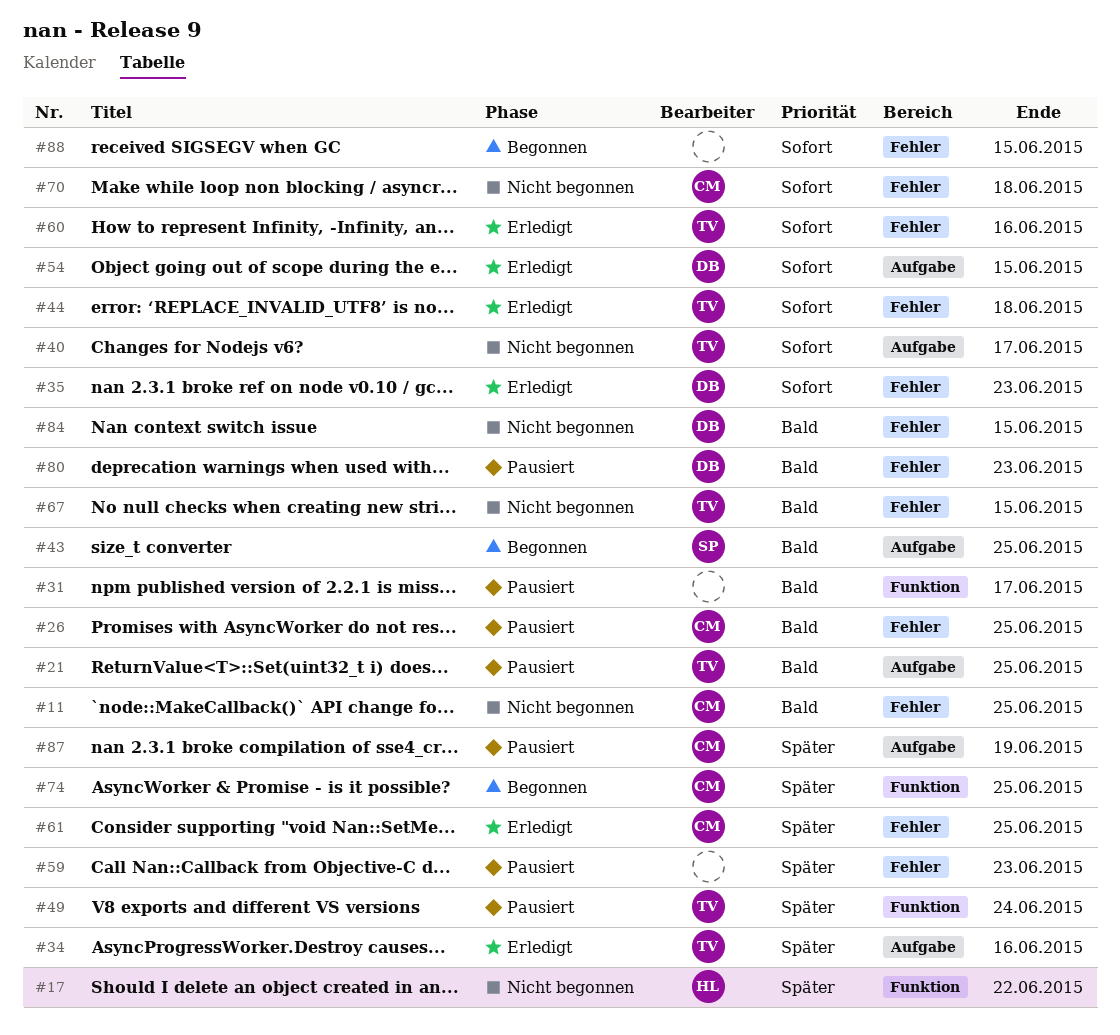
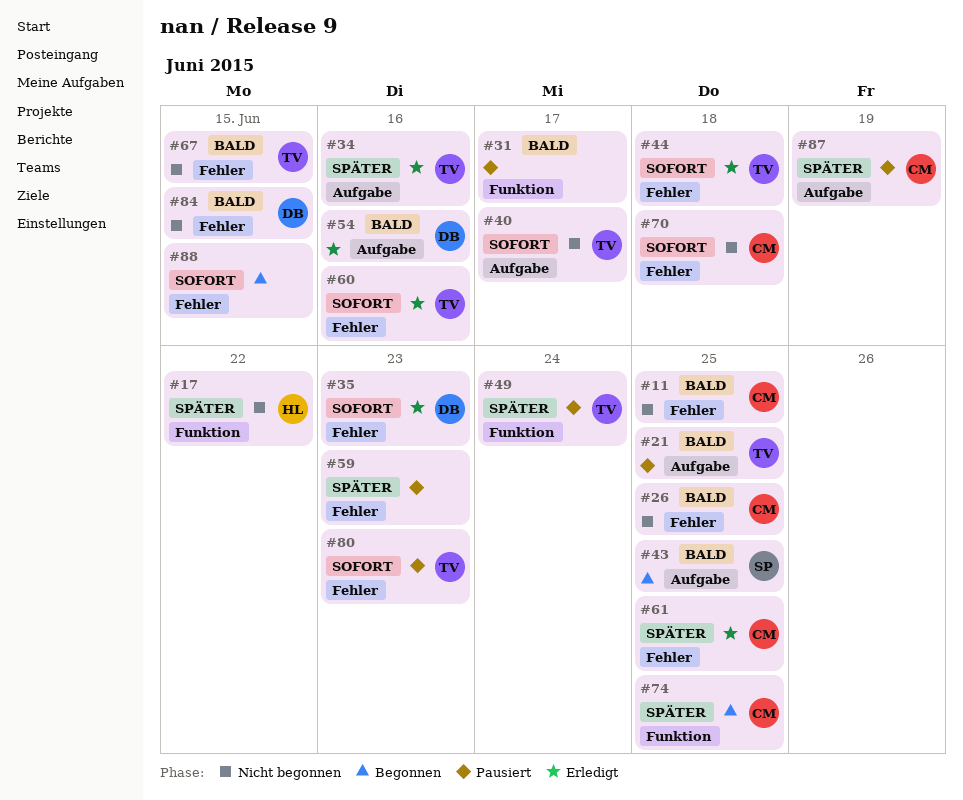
#26, status: Pausiert -> Nicht begonnen
#54, priority: Sofort -> Bald
#54, due: Jun 15 -> Jun 16
#80, owner: DB -> TV
#80, priority: Bald -> Sofort

